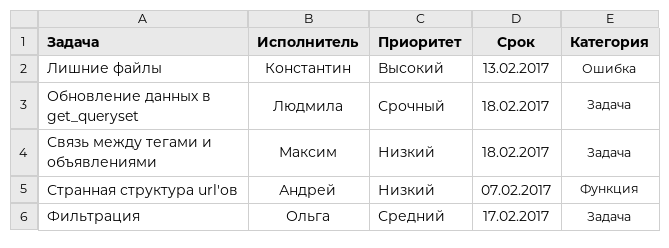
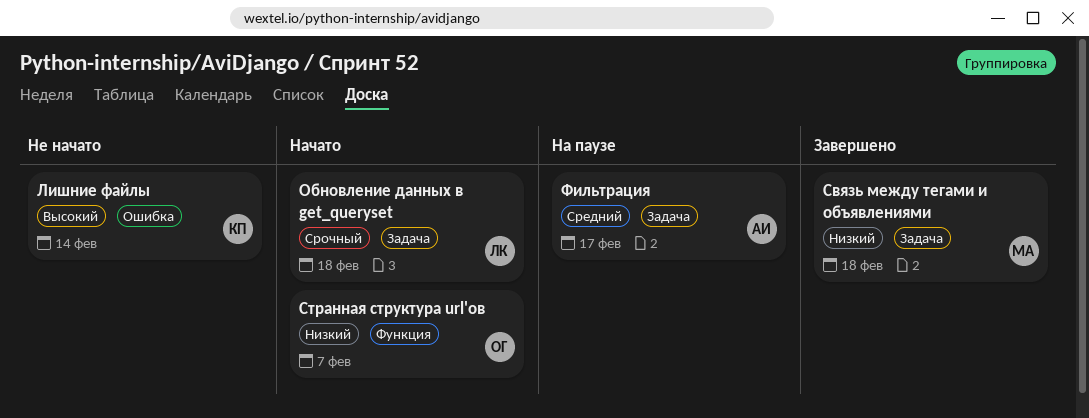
Лишние файлы, due: Feb 13 -> Feb 14
Странная структура url'ов, owner: Андрей -> Ольга
Фильтрация, owner: Ольга -> Андрей

